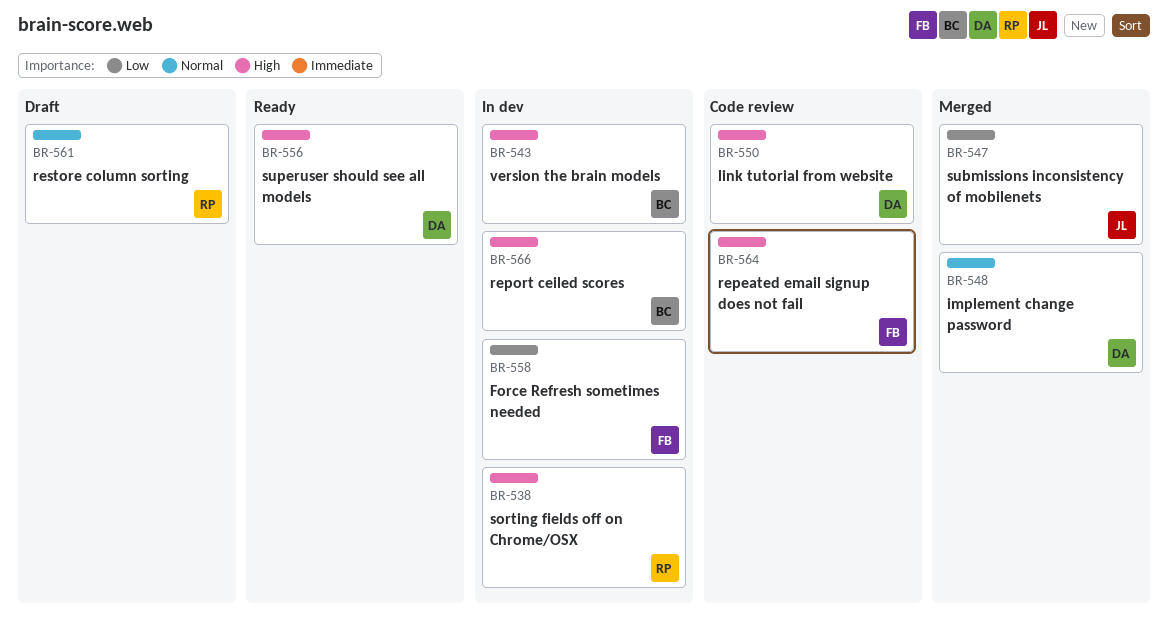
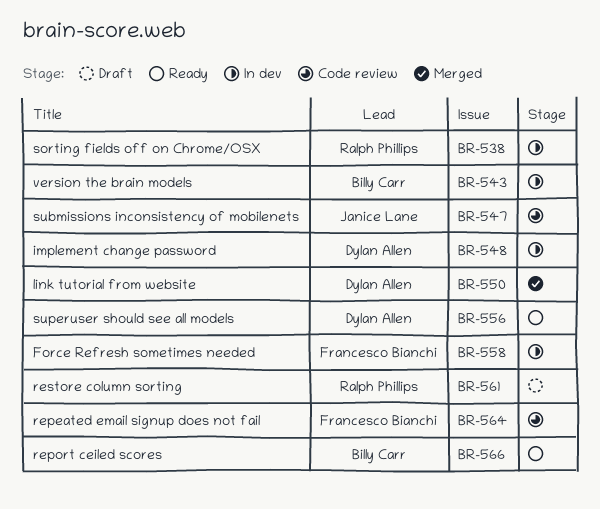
BR-547, status: Merged -> Code review
BR-548, status: Merged -> In dev
BR-550, status: Code review -> Merged
BR-566, status: In dev -> Ready

